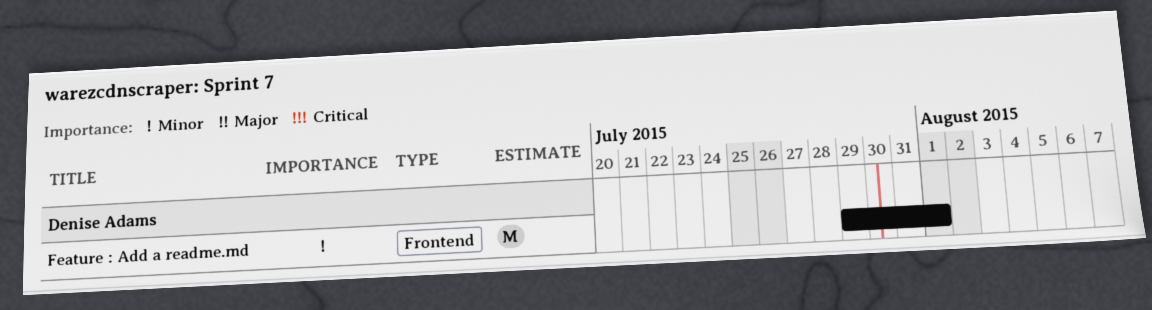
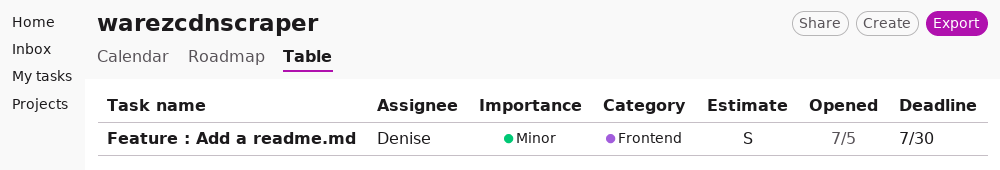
Feature : Add a readme.md, estimate: M -> S
Feature : Add a readme.md, due: Aug 1 -> Jul 30

